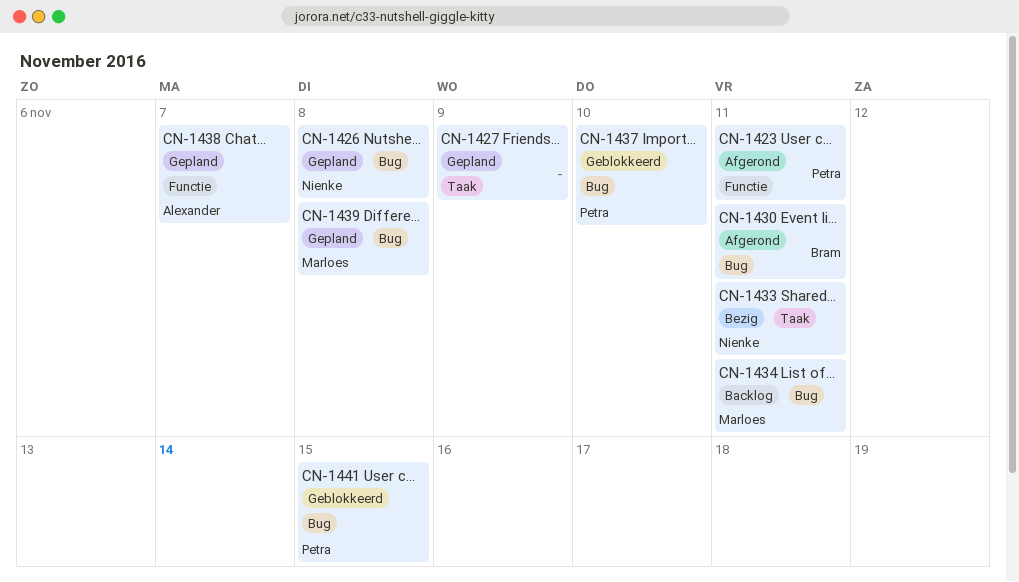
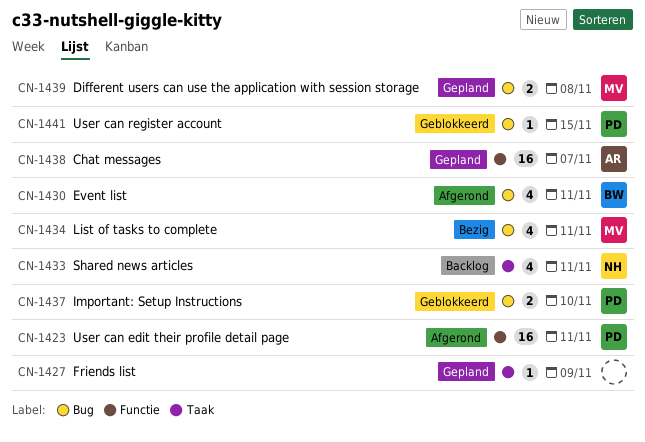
CN-1426: present -> none
CN-1433, status: Bezig -> Backlog
CN-1434, status: Backlog -> Bezig

